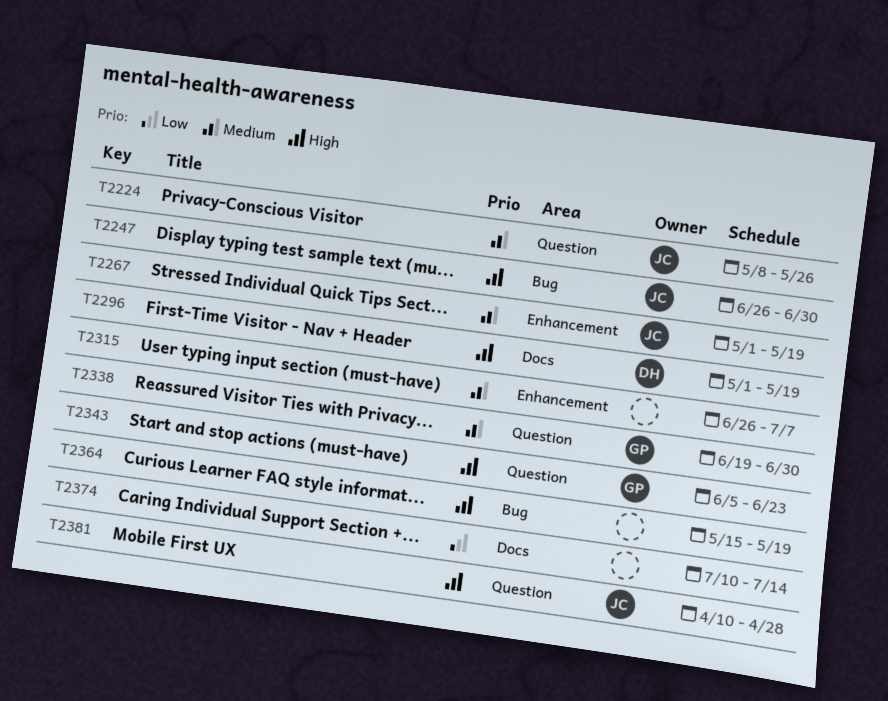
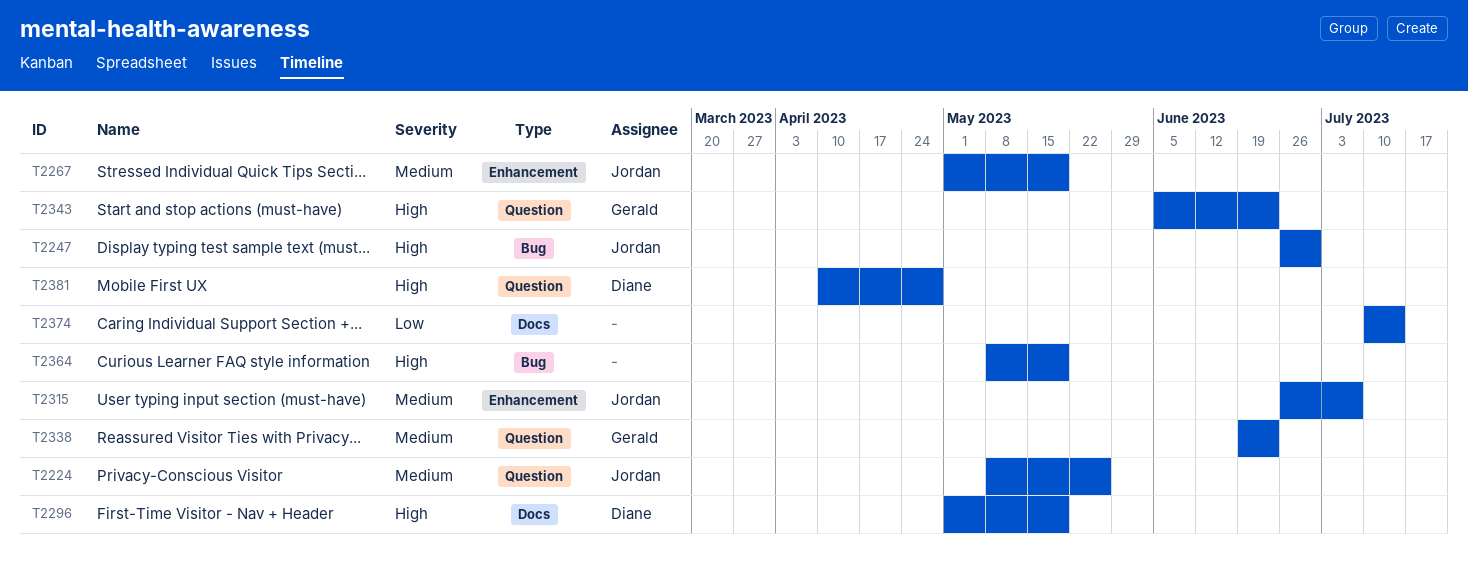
T2315, owner: none -> Jordan
T2338, due: Jun 30 -> Jun 23
T2364, start: May 15 -> May 8
T2381, owner: Jordan -> Diane

